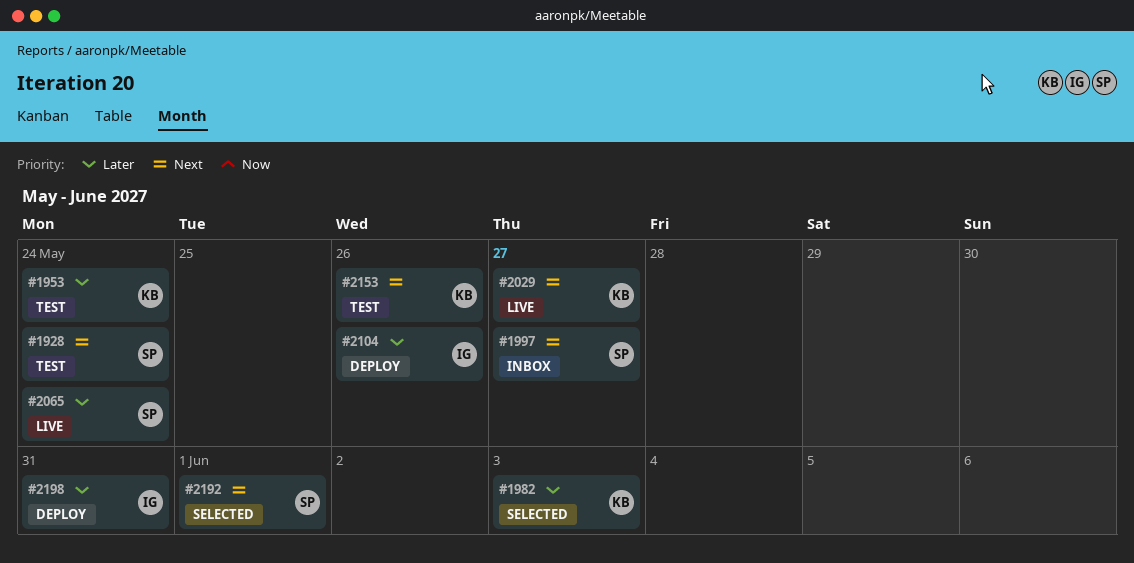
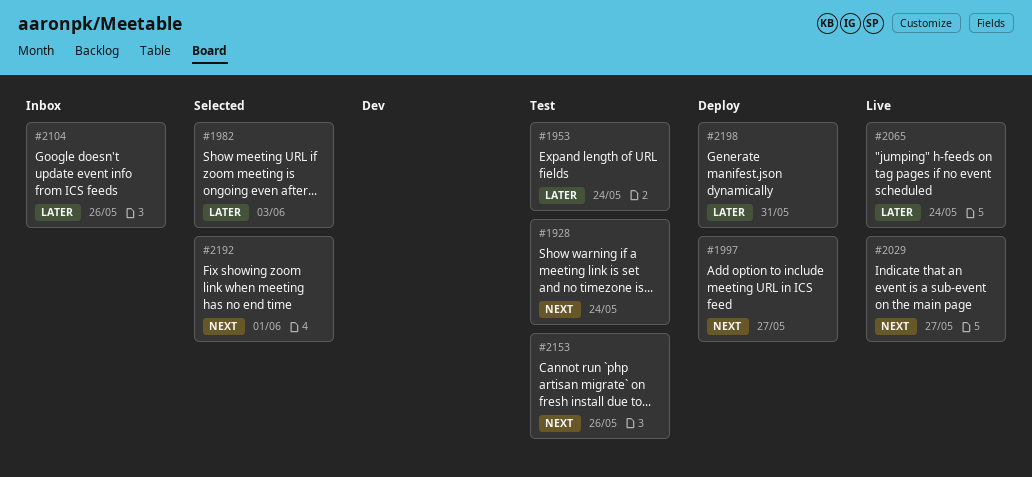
#1997, status: Inbox -> Deploy
#2104, status: Deploy -> Inbox

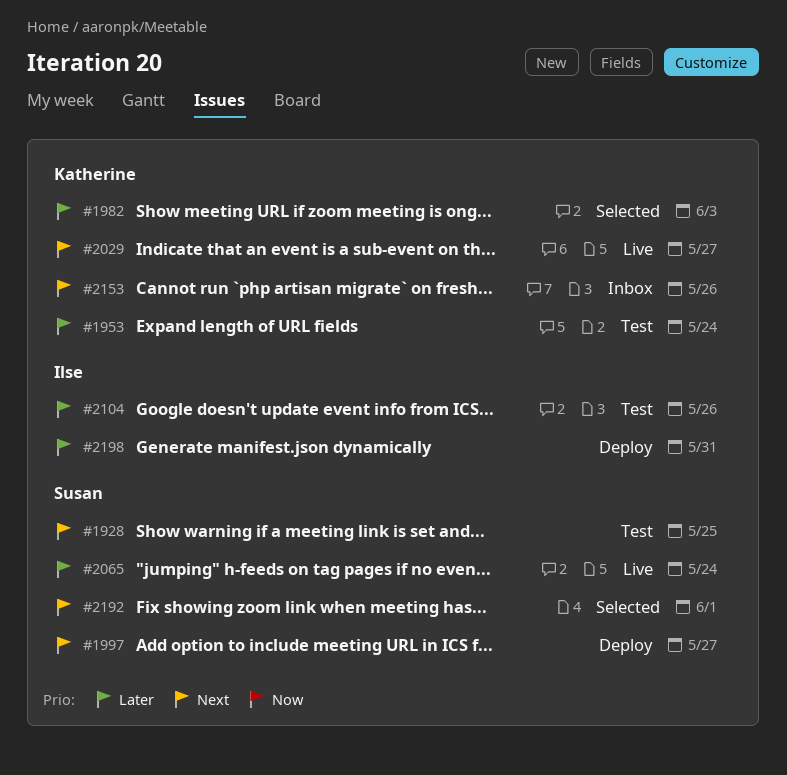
#1928, due: May 24 -> May 25
#2104, status: Inbox -> Test
#2153, status: Test -> Inbox

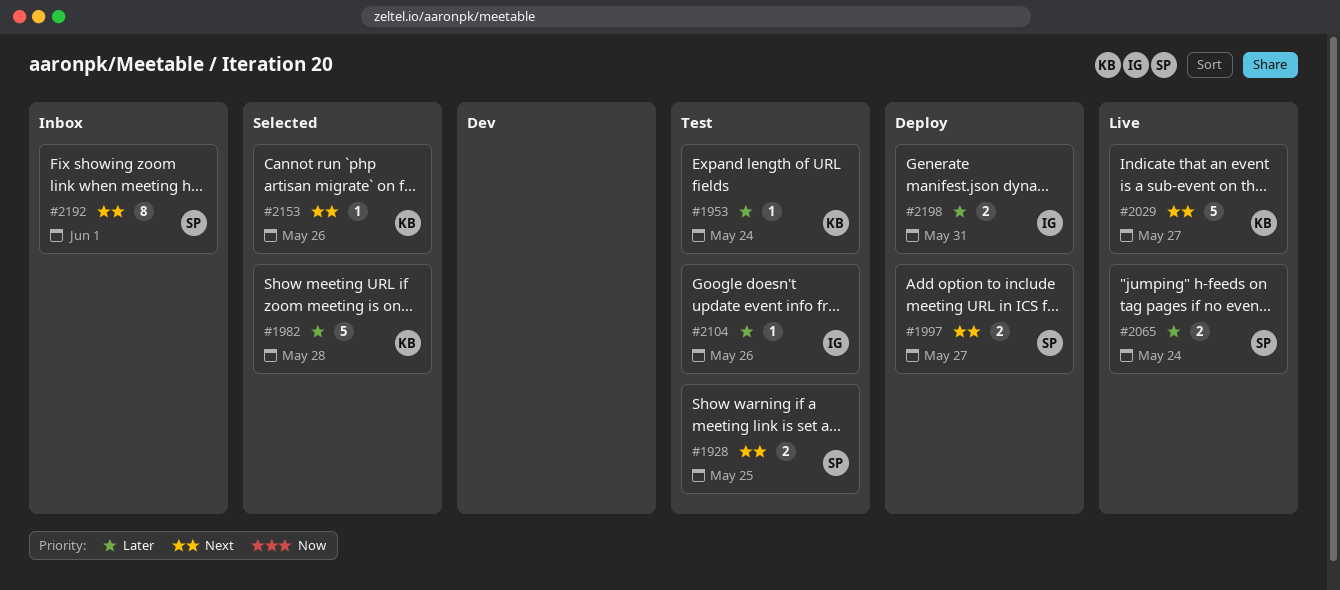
#1982, due: Jun 3 -> May 28
#2153, status: Inbox -> Selected
#2192, status: Selected -> Inbox

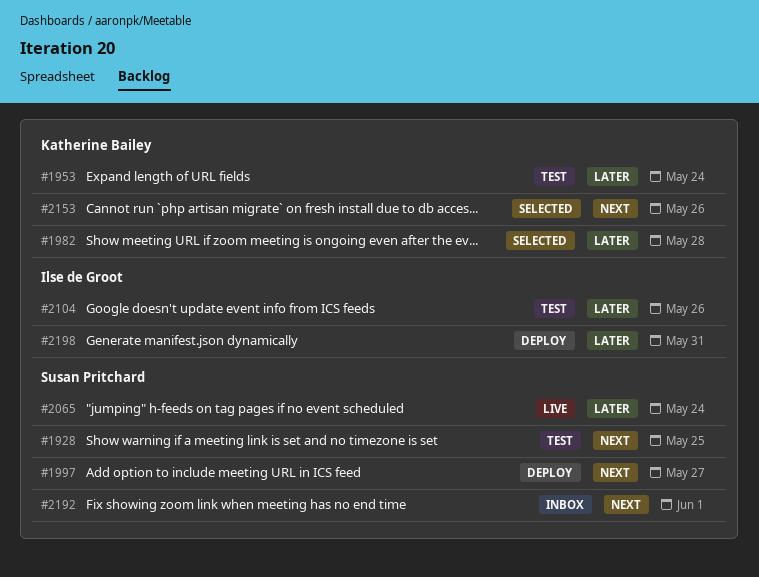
#2029: present -> none

